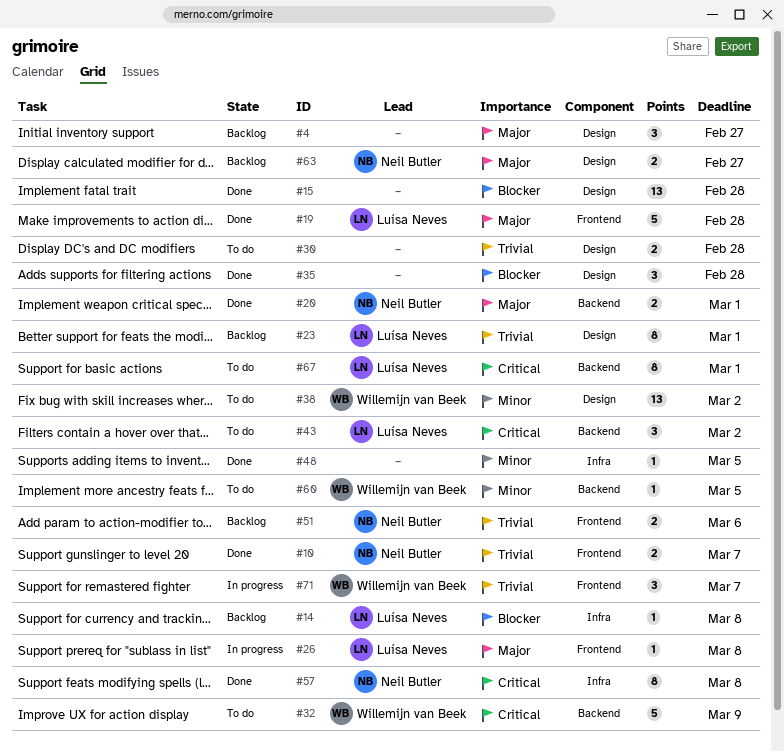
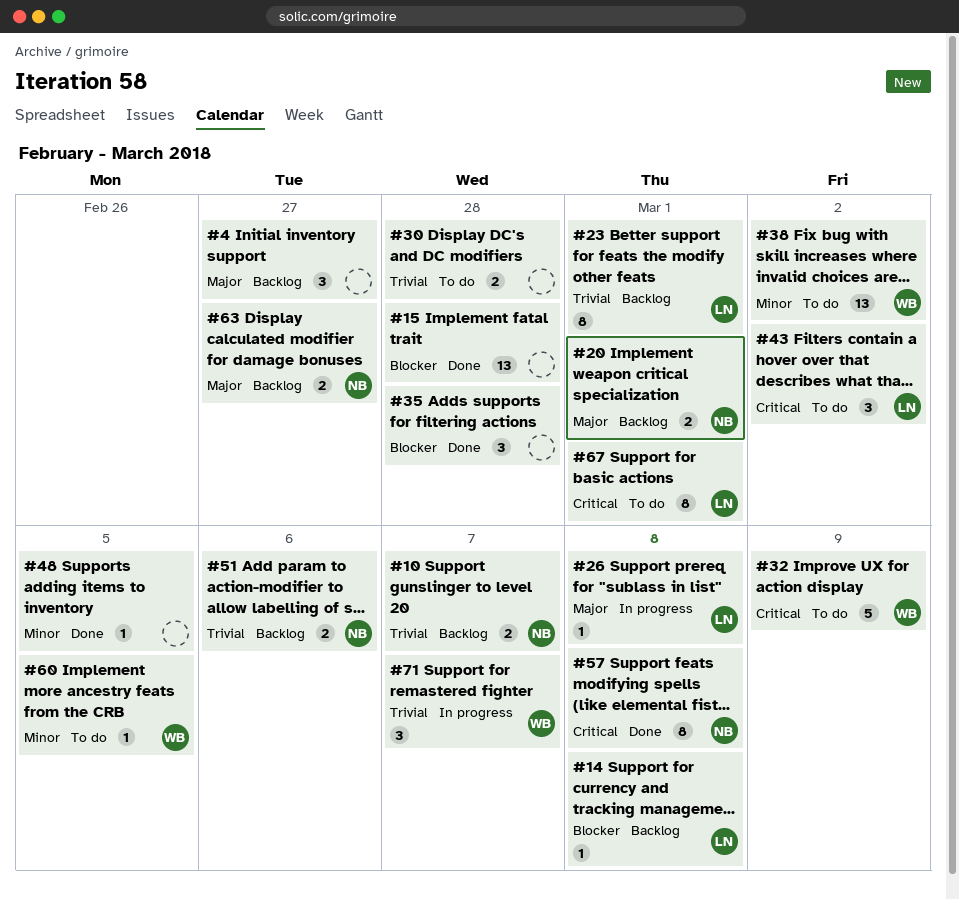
#10, status: Done -> Backlog
#19: present -> none
#20, status: Done -> Backlog

